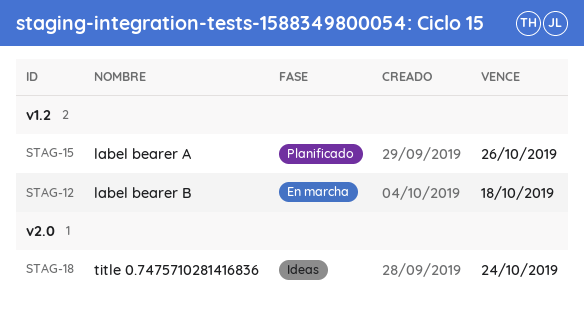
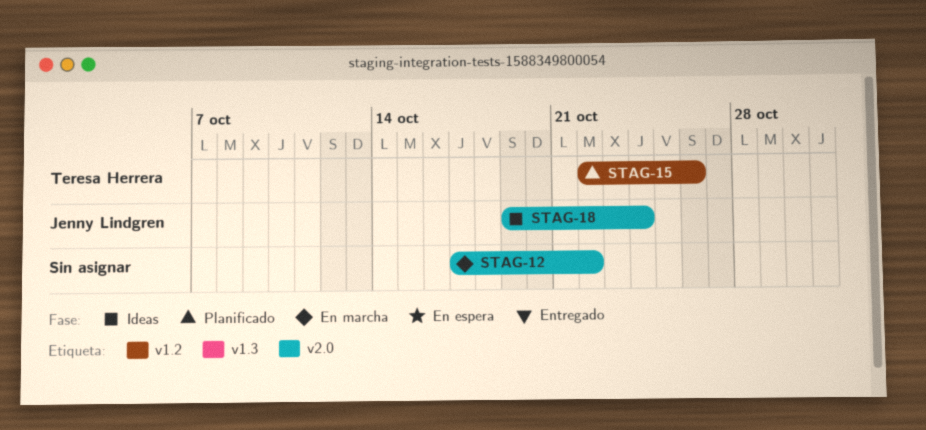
STAG-12, label: v1.2 -> v2.0
STAG-12, due: Oct 18 -> Oct 22

